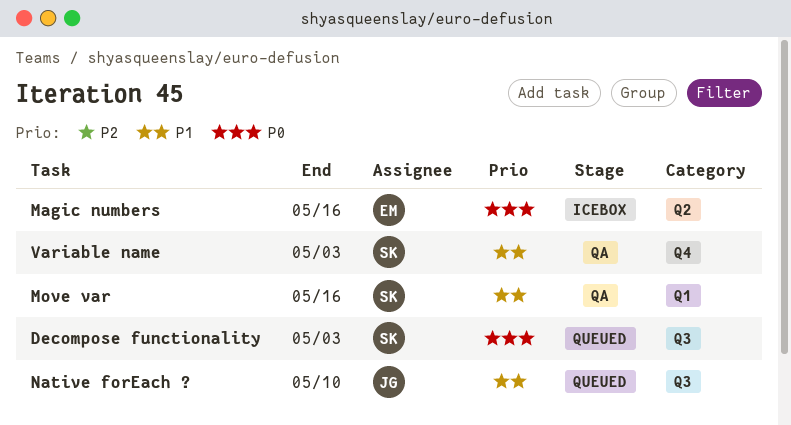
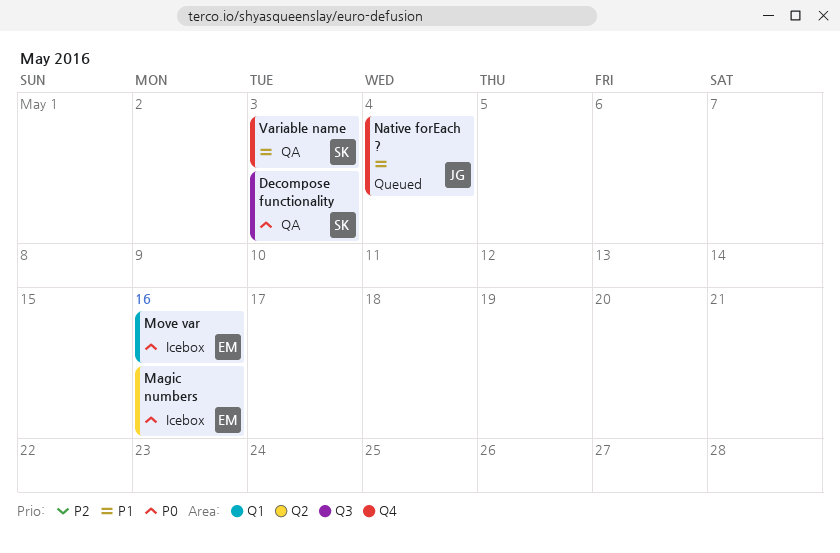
Decompose functionality, status: Queued -> QA
Move var, status: QA -> Icebox
Move var, owner: SK -> EM
Move var, priority: P1 -> P0
Native forEach ?, label: Q3 -> Q4
Native forEach ?, due: May 10 -> May 4

